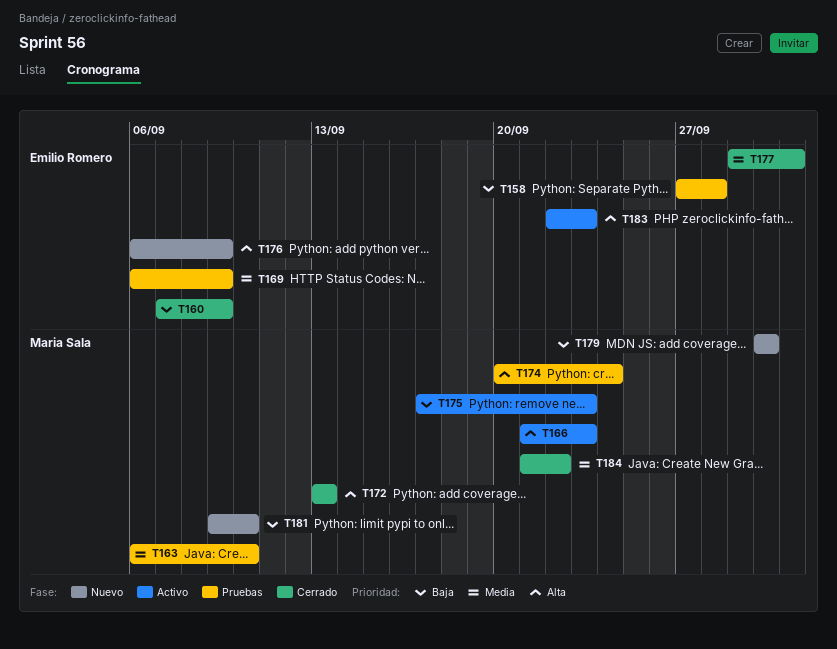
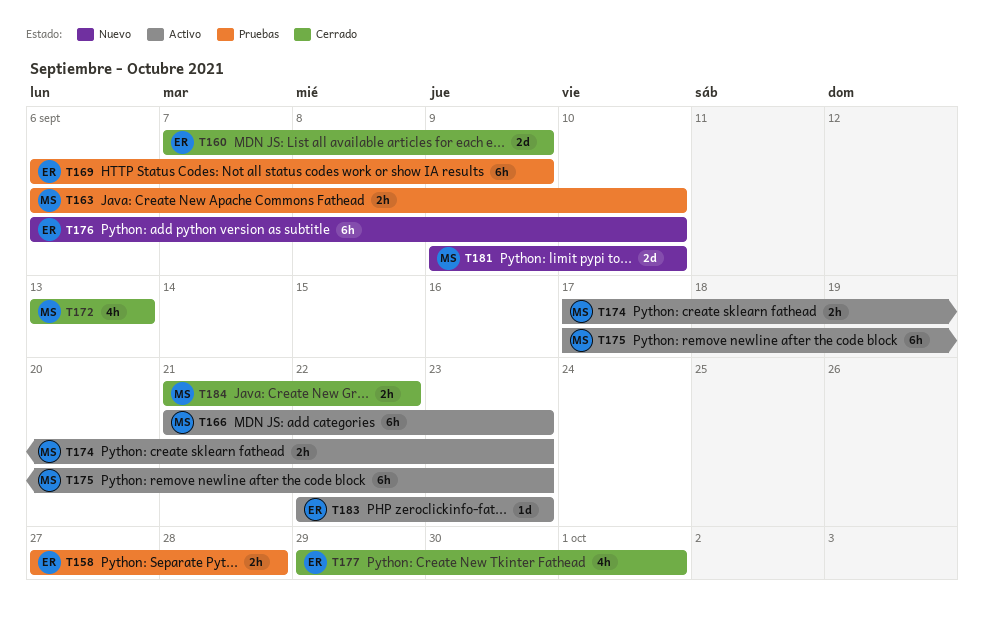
T174, status: Pruebas -> Activo
T174, start: Sep 20 -> Sep 17
T174, due: Sep 24 -> Sep 23
T176, due: Sep 9 -> Sep 10
T179: present -> none

